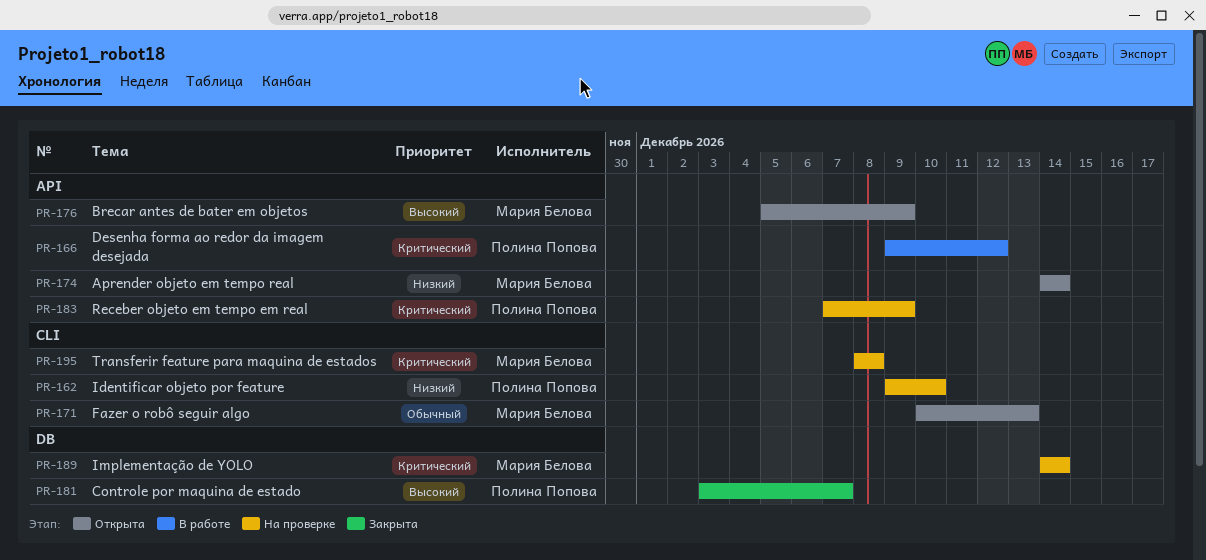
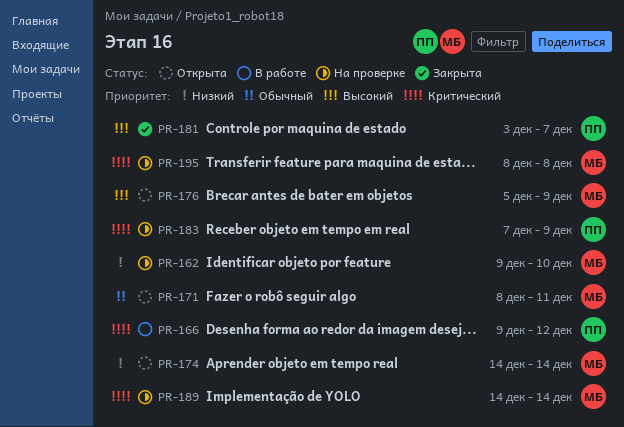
PR-162, owner: Полина Попова -> Мария Белова
PR-171, start: Dec 10 -> Dec 8
PR-171, due: Dec 13 -> Dec 11

